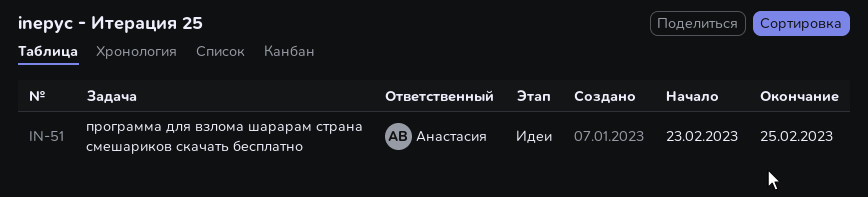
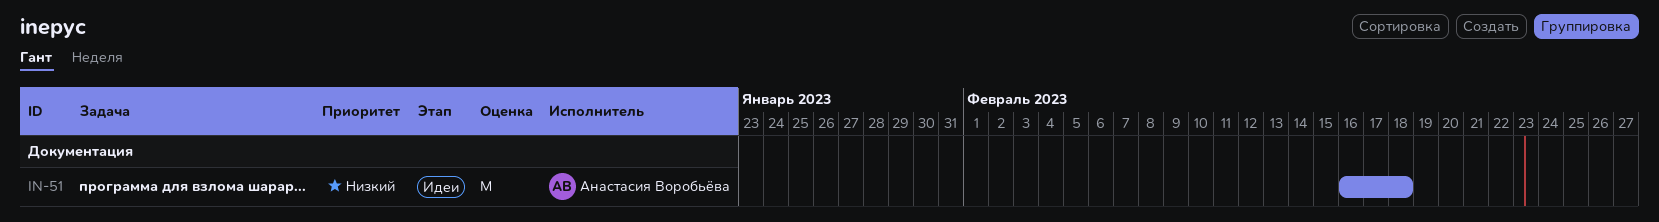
IN-51, start: Feb 23 -> Feb 16
IN-51, due: Feb 25 -> Feb 18

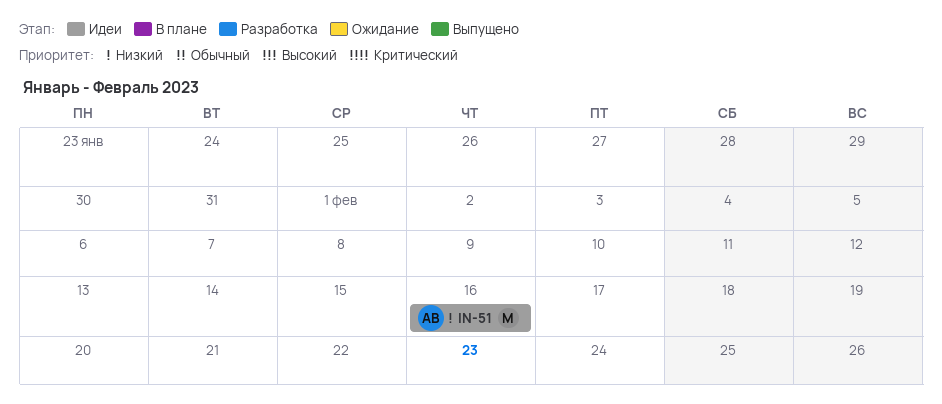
IN-51, due: Feb 18 -> Feb 16

